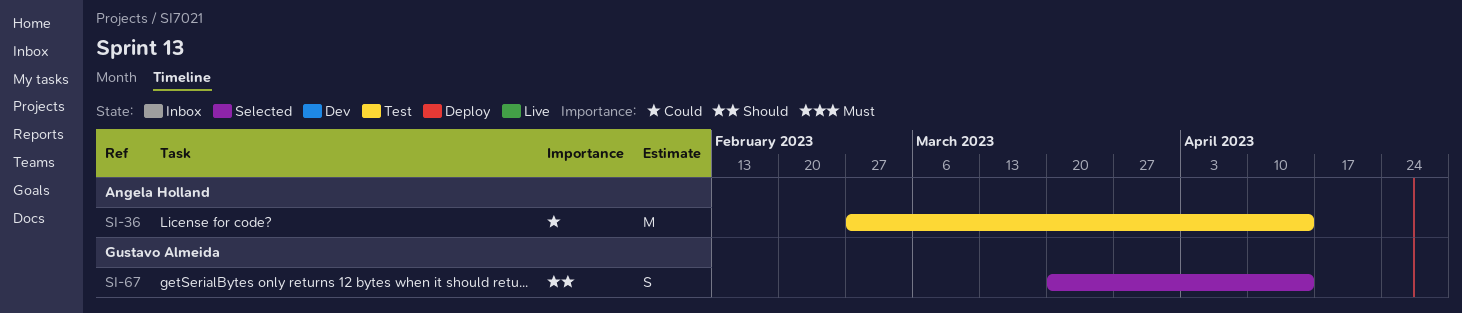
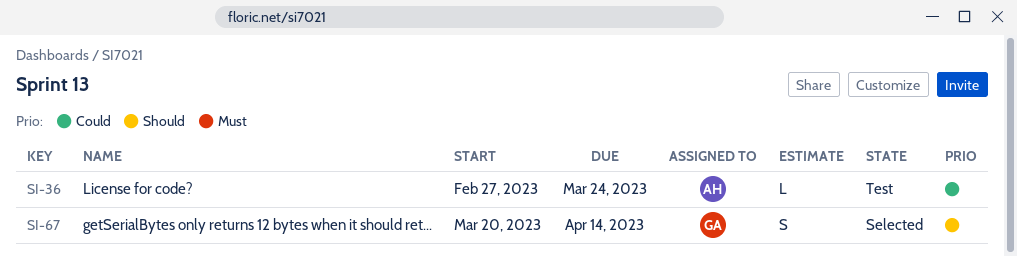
SI-36, estimate: M -> L
SI-36, due: Apr 14 -> Mar 24

